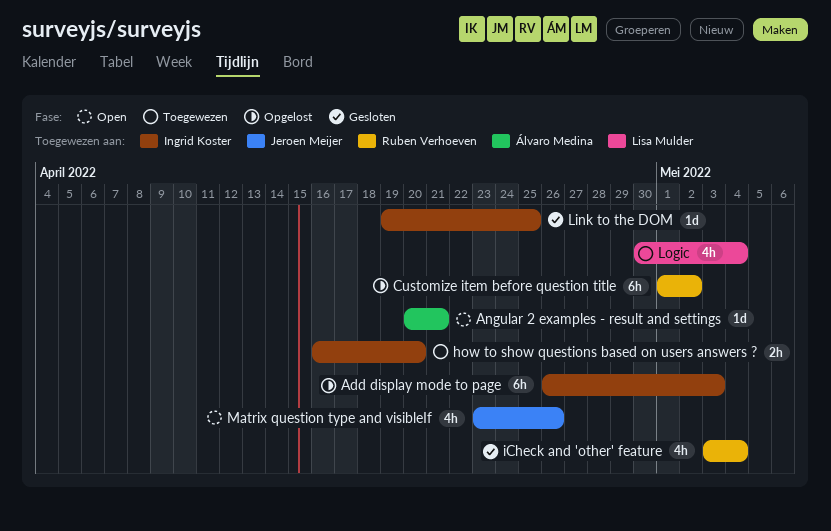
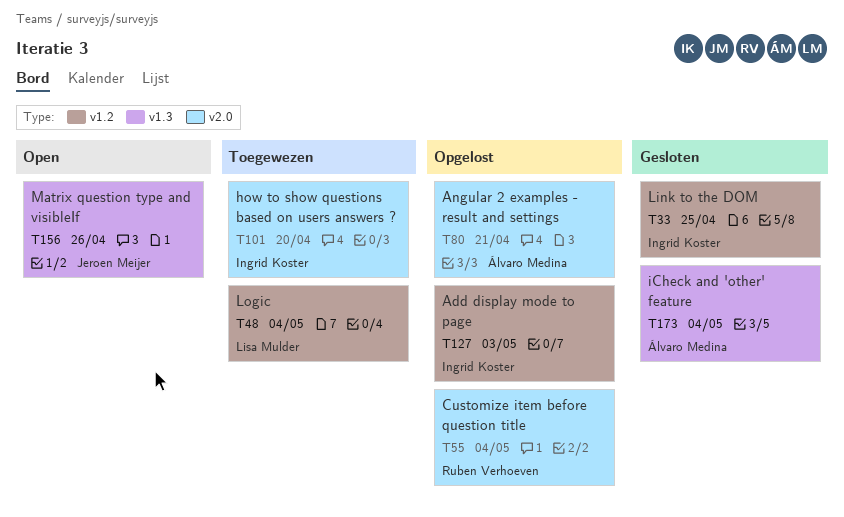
Angular 2 examples - result and settings, status: Open -> Opgelost
Customize item before question title, due: May 2 -> May 4
iCheck and 'other' feature, owner: Ruben Verhoeven -> Álvaro Medina

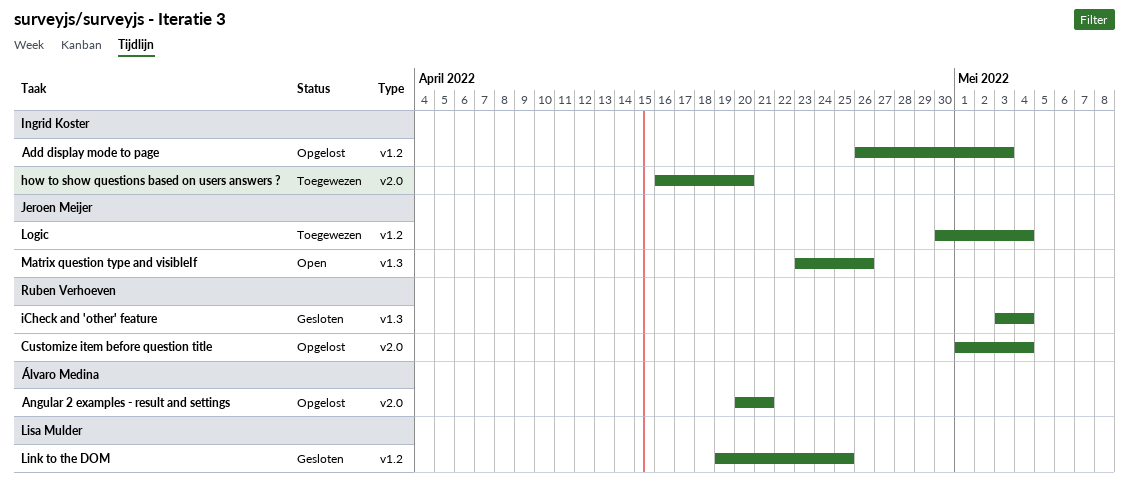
iCheck and 'other' feature, owner: Álvaro Medina -> Ruben Verhoeven
Link to the DOM, owner: Ingrid Koster -> Lisa Mulder
Logic, owner: Lisa Mulder -> Jeroen Meijer

